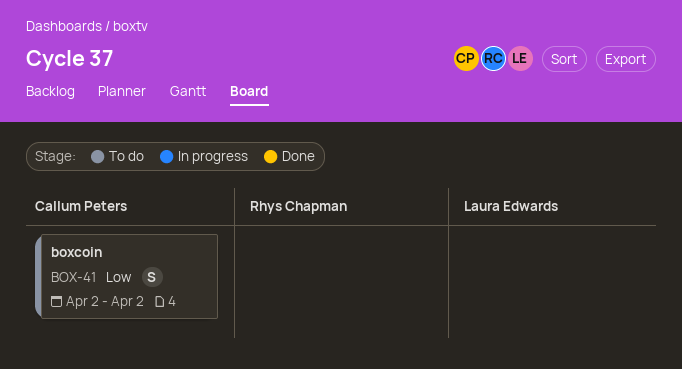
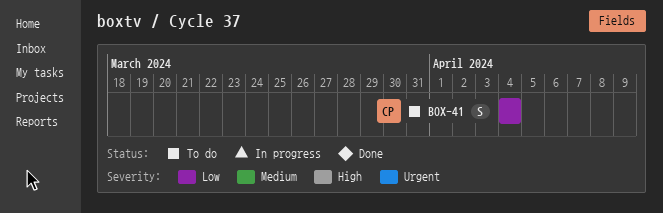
BOX-41, start: Apr 2 -> Apr 4
BOX-41, due: Apr 2 -> Apr 4

